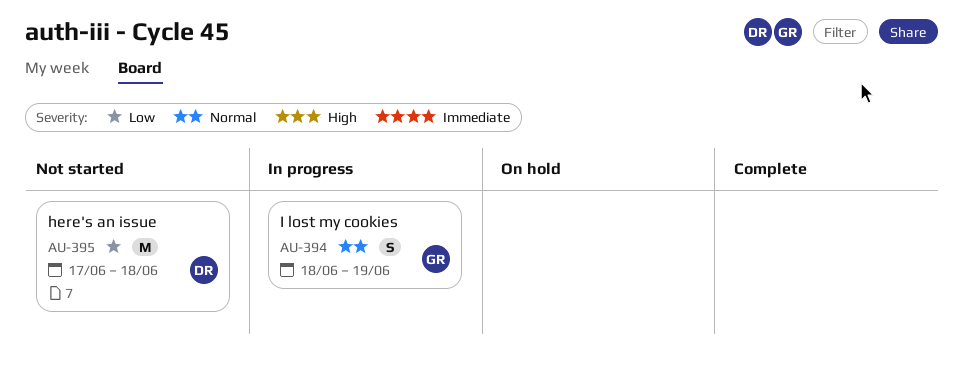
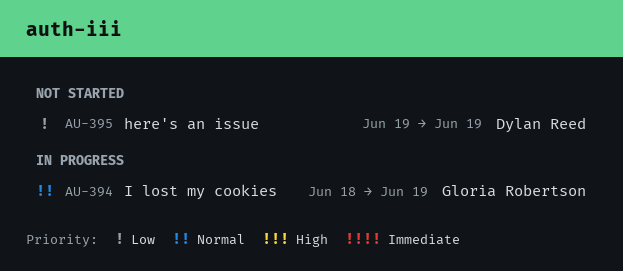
AU-395, start: Jun 17 -> Jun 19
AU-395, due: Jun 18 -> Jun 19

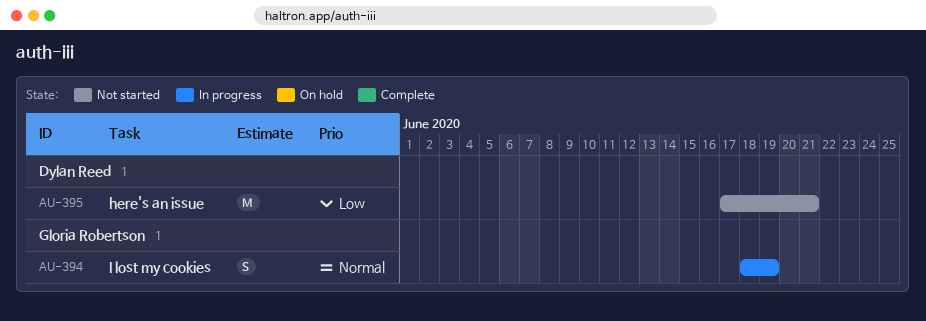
AU-395, start: Jun 19 -> Jun 17
AU-395, due: Jun 19 -> Jun 21

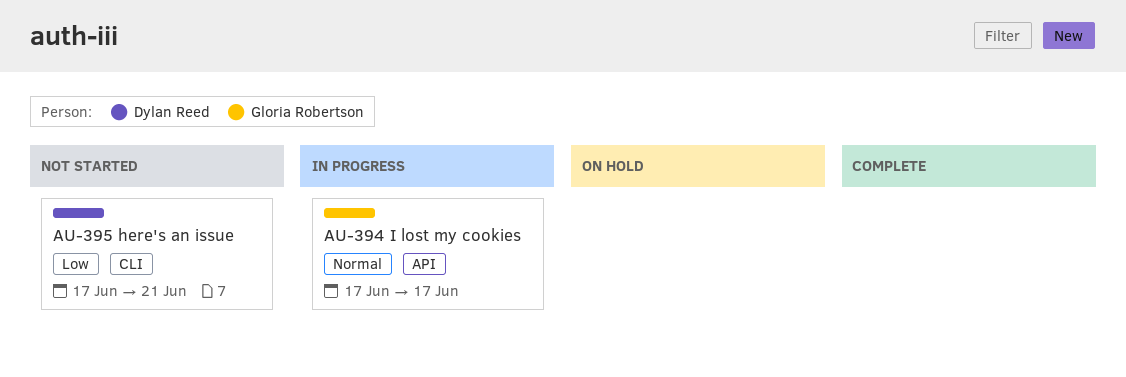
AU-394, start: Jun 18 -> Jun 17
AU-394, due: Jun 19 -> Jun 17

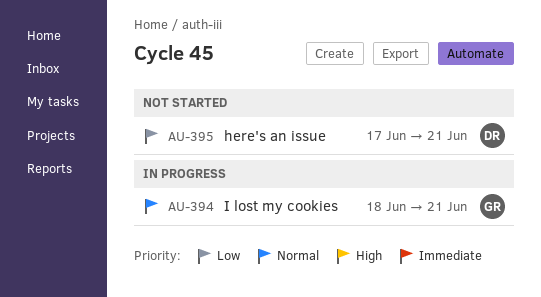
AU-394, start: Jun 17 -> Jun 18
AU-394, due: Jun 17 -> Jun 21

